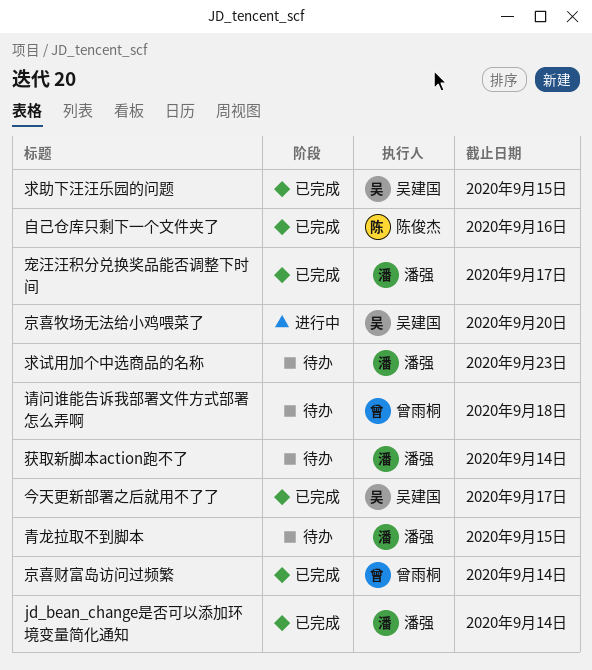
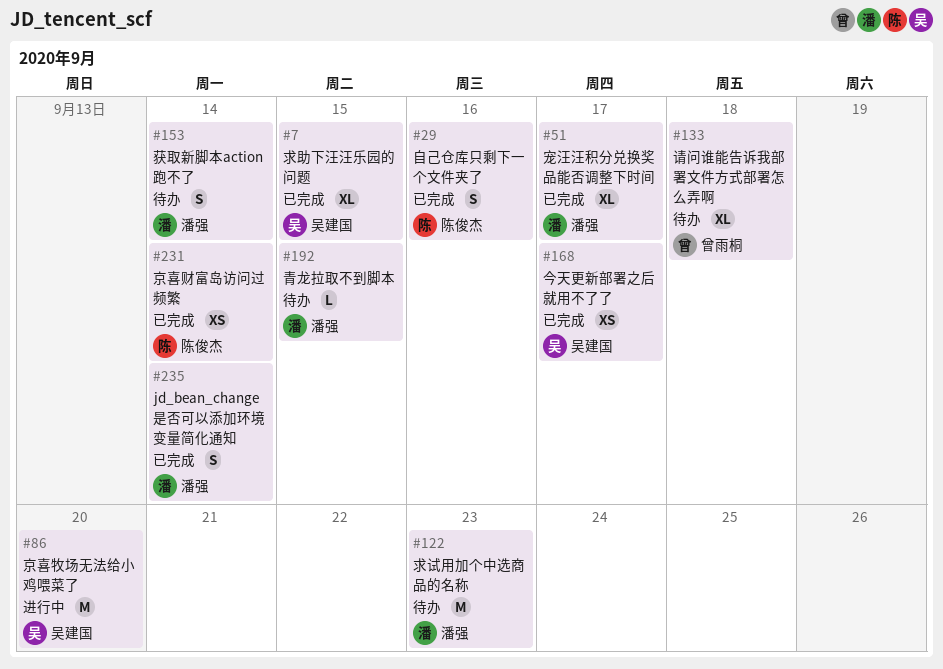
京喜财富岛访问过频繁, owner: 曾雨桐 -> 陈俊杰

